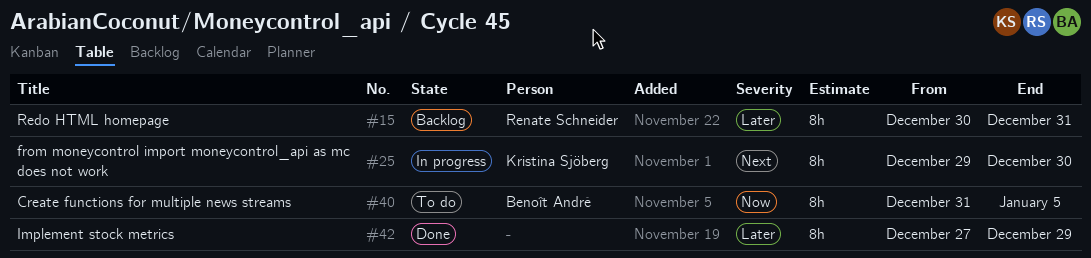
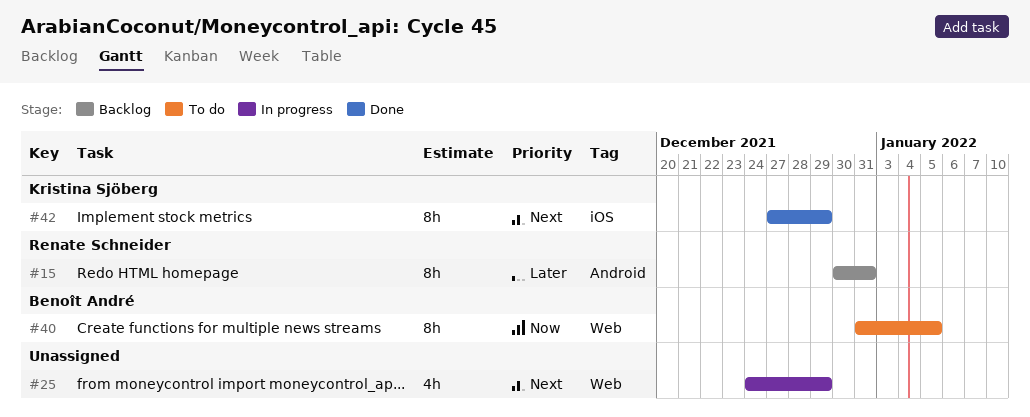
#25, owner: Kristina Sjöberg -> none
#25, estimate: 8h -> 4h
#25, start: Dec 29 -> Dec 24
#25, due: Dec 30 -> Dec 29
#42, owner: none -> Kristina Sjöberg
#42, priority: Later -> Next

